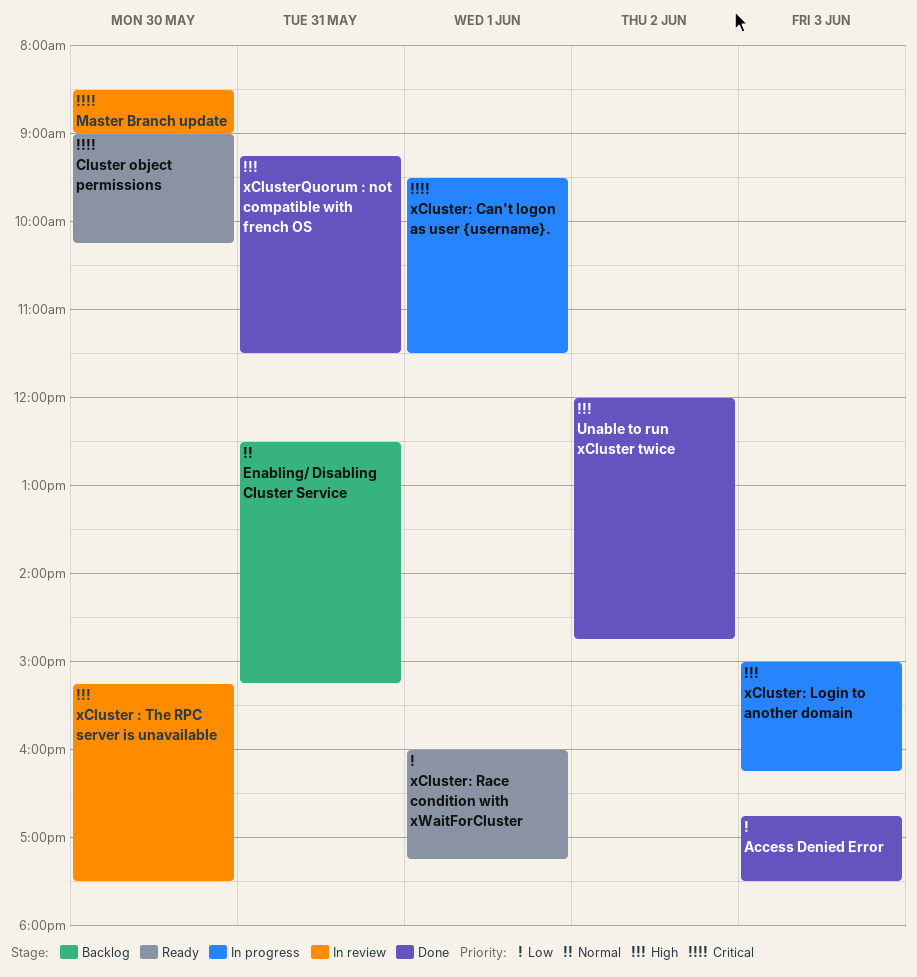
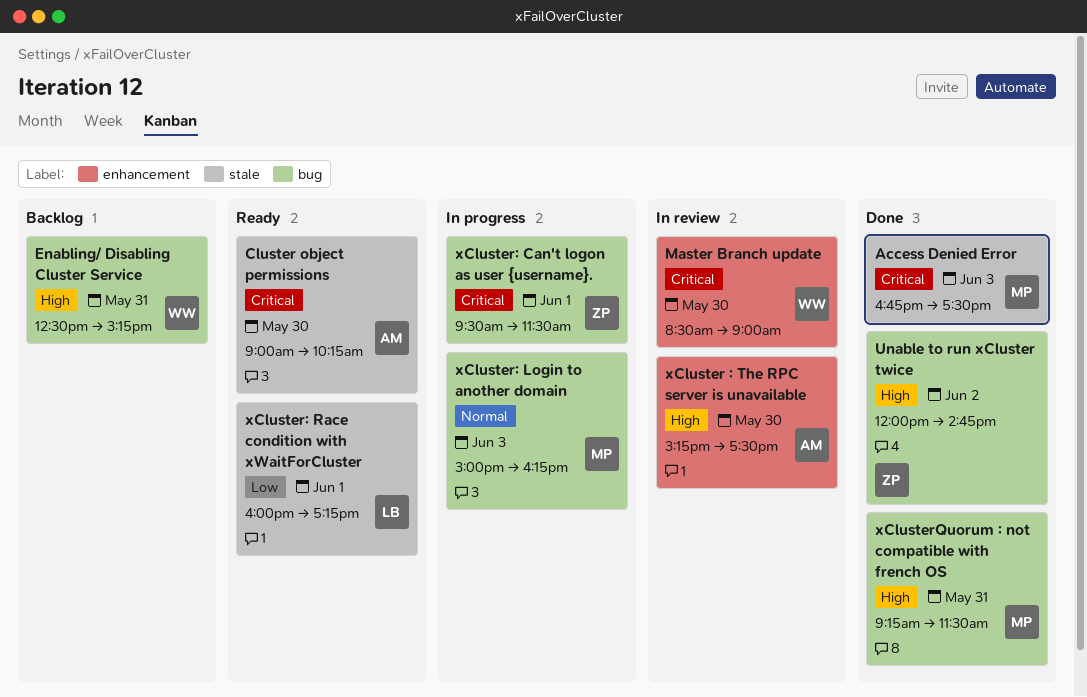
Access Denied Error, priority: Low -> Critical
Enabling/ Disabling Cluster Service, priority: Normal -> High
xCluster: Login to another domain, priority: High -> Normal

